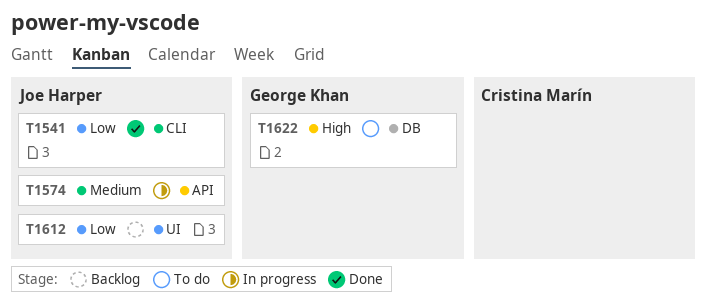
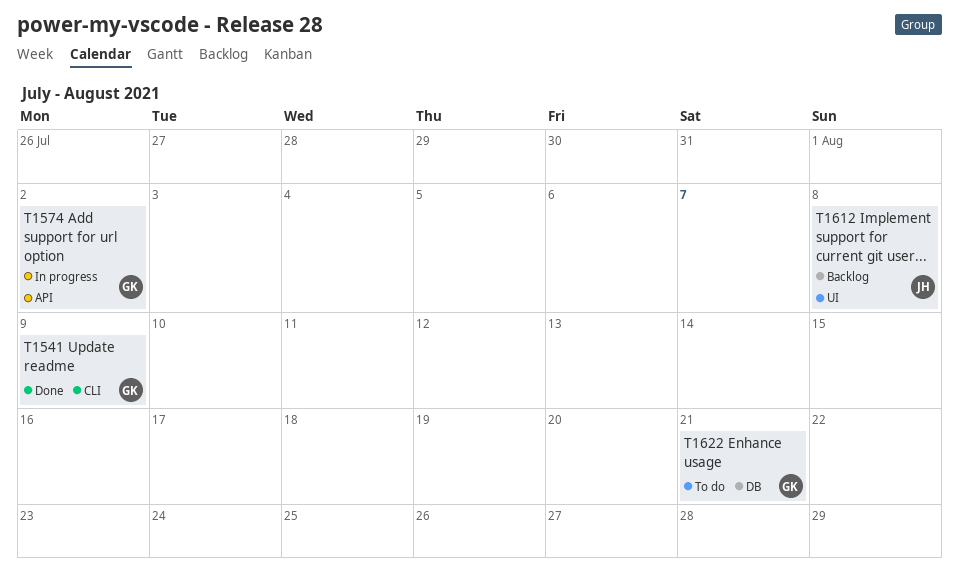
T1541, owner: Joe Harper -> George Khan
T1574, owner: Joe Harper -> George Khan

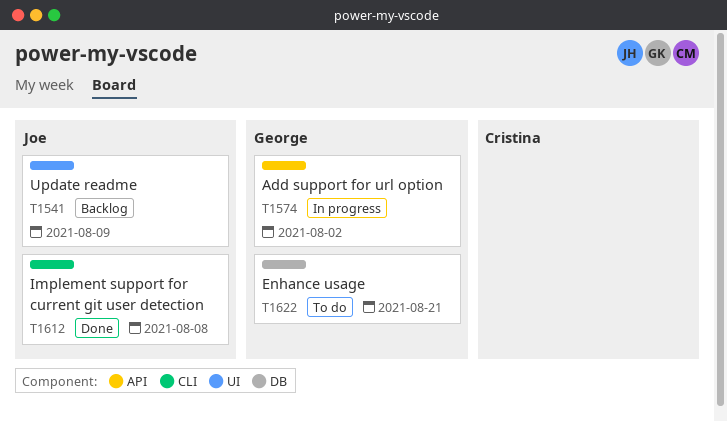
T1541, status: Done -> Backlog
T1541, owner: George -> Joe
T1541, label: CLI -> UI
T1612, status: Backlog -> Done
T1612, label: UI -> CLI

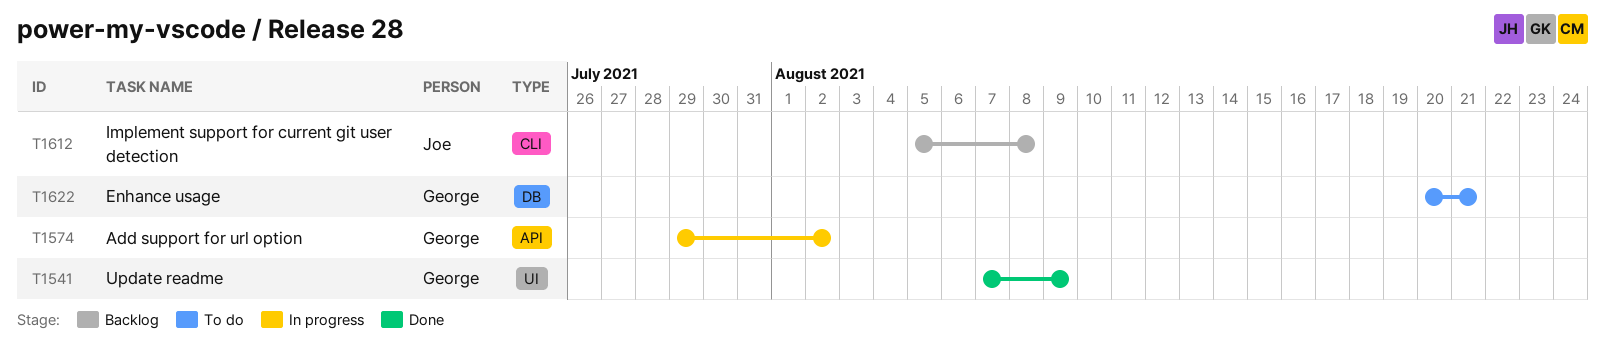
T1541, status: Backlog -> Done
T1541, owner: Joe -> George
T1612, status: Done -> Backlog

